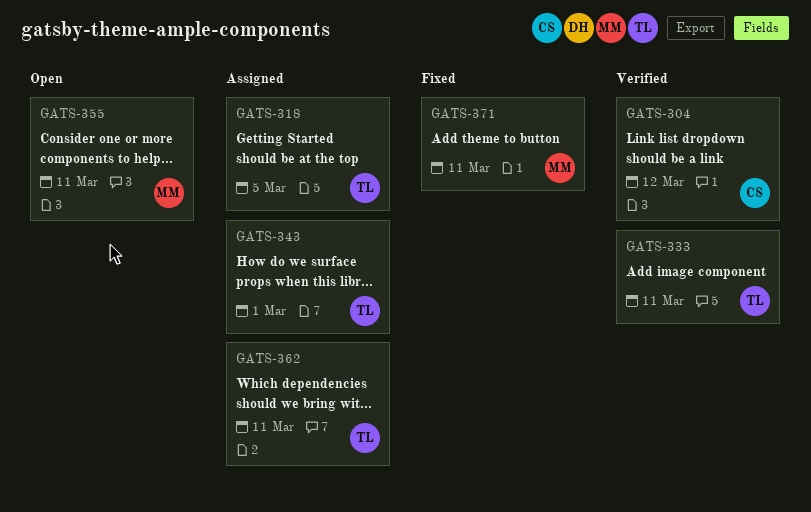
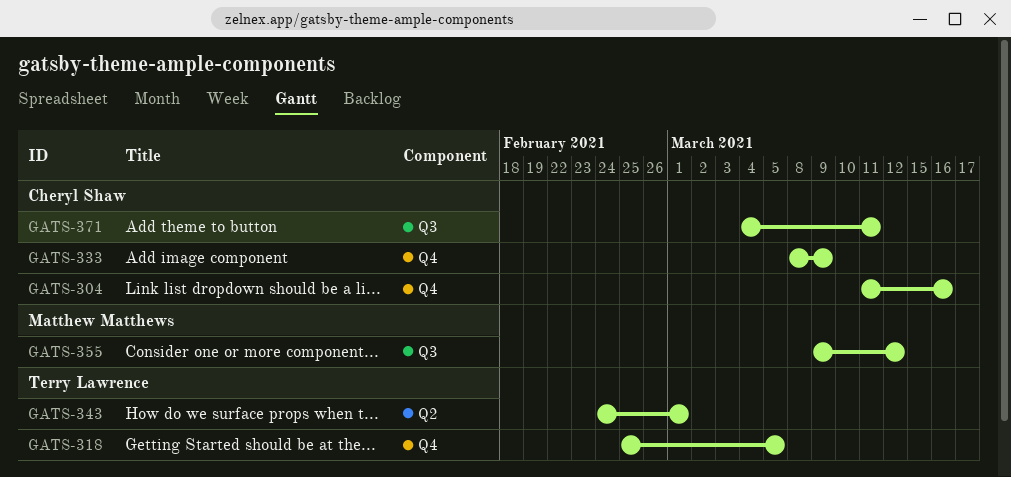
GATS-304, due: Mar 12 -> Mar 16
GATS-333, owner: Terry Lawrence -> Cheryl Shaw
GATS-333, due: Mar 11 -> Mar 9
GATS-355, due: Mar 11 -> Mar 12
GATS-362: present -> none
GATS-371, owner: Matthew Matthews -> Cheryl Shaw

